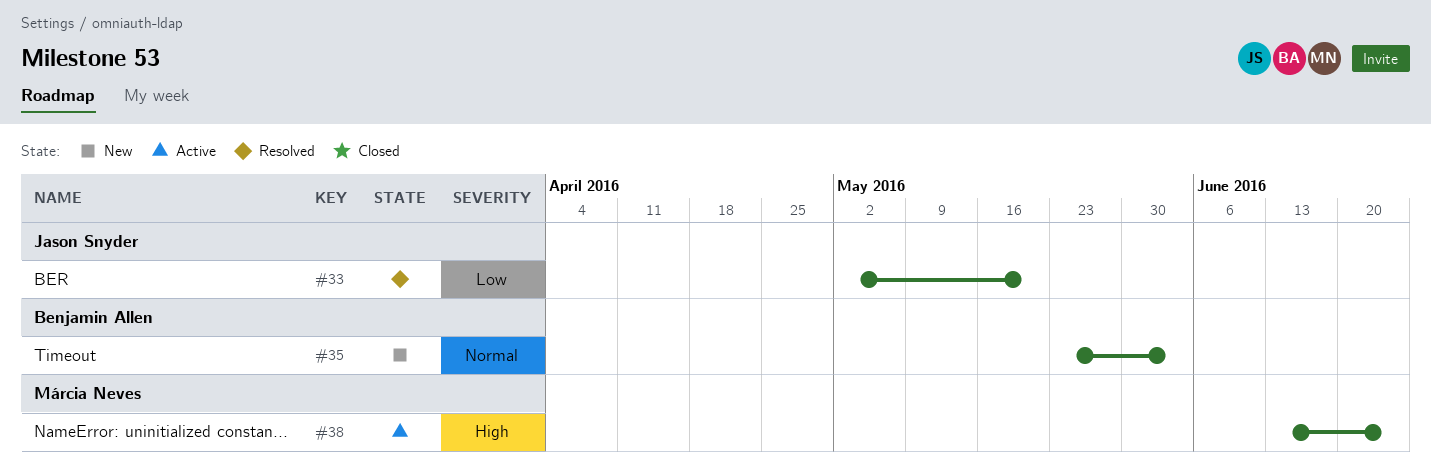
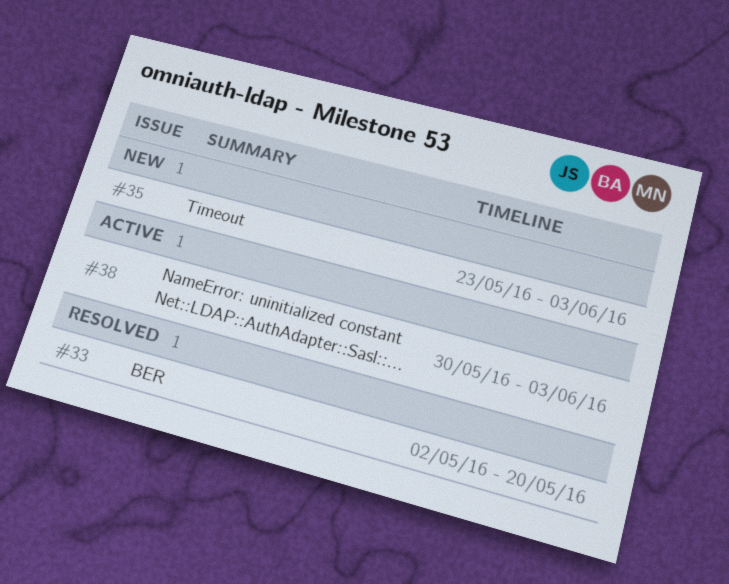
#38, start: Jun 13 -> May 30
#38, due: Jun 24 -> Jun 3

